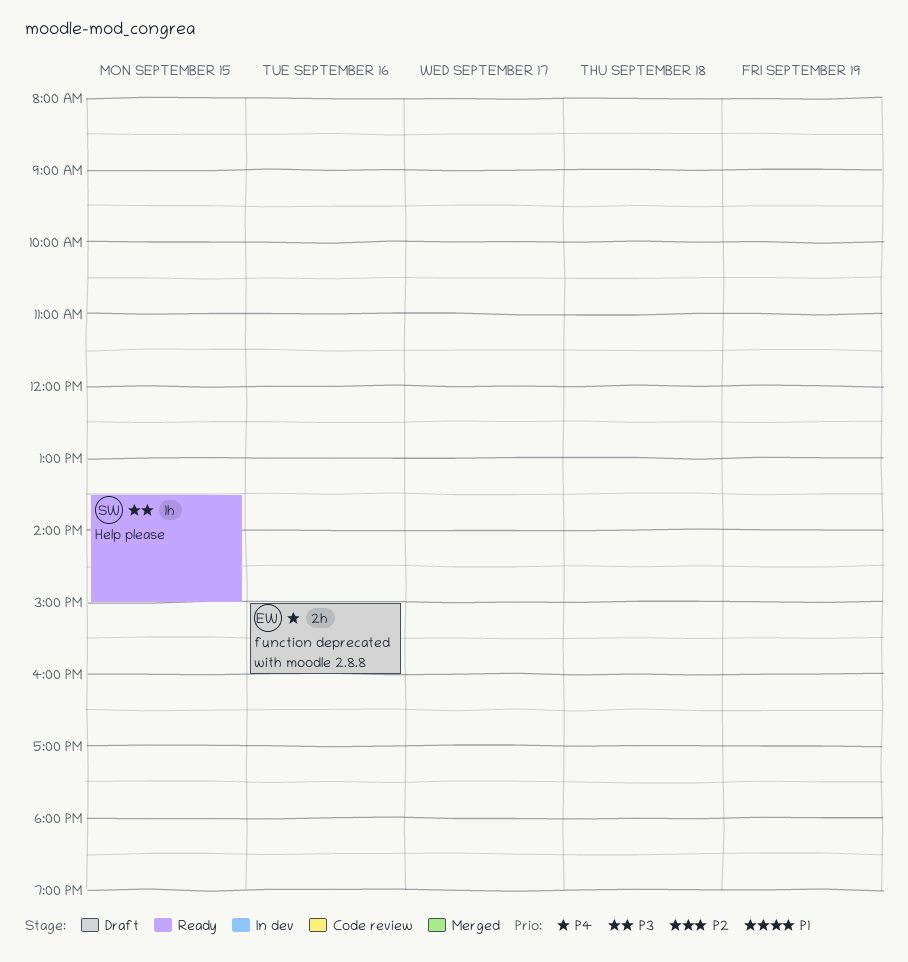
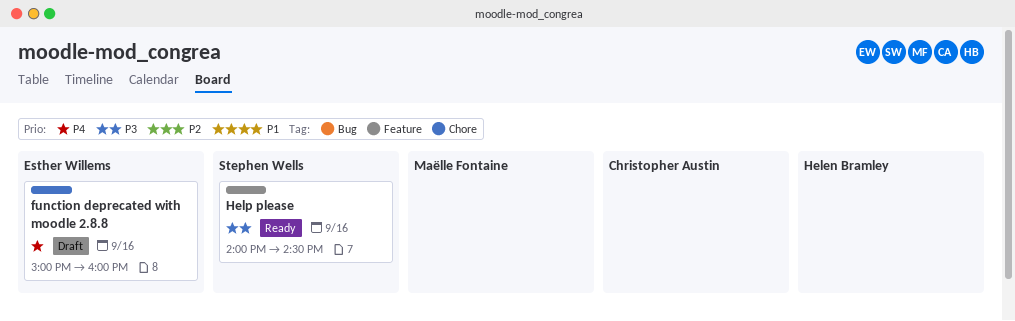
Help please, day: Sep 15 -> Sep 16
Help please, begins: 13:30 -> 14:00
Help please, ends: 15:00 -> 14:30

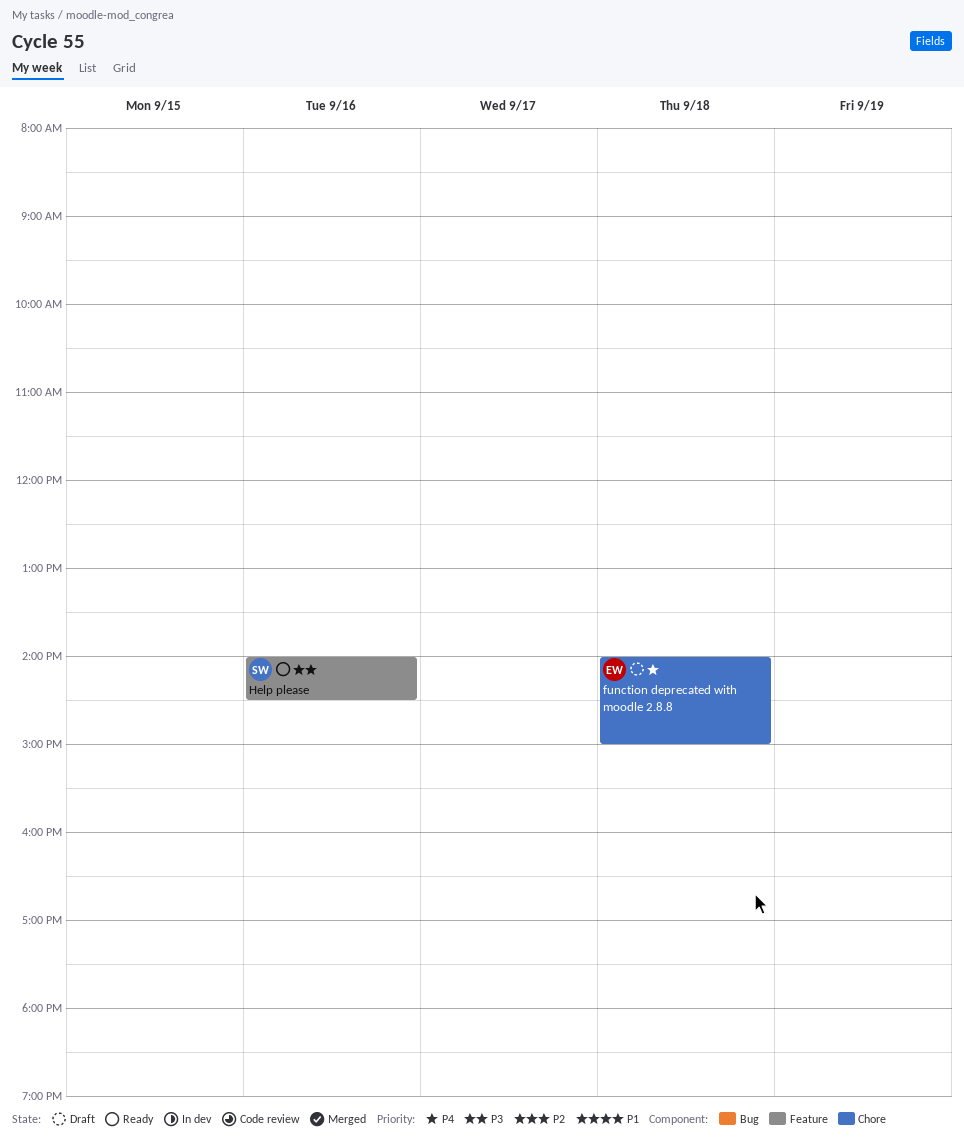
function deprecated with moodle 2.8.8, day: Sep 16 -> Sep 18
function deprecated with moodle 2.8.8, begins: 15:00 -> 14:00
function deprecated with moodle 2.8.8, ends: 16:00 -> 15:00

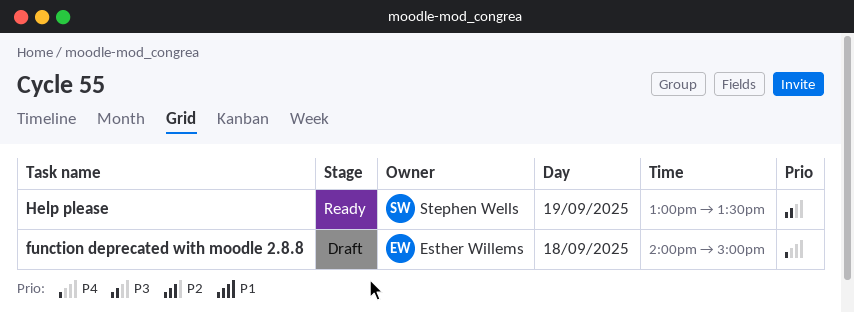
Help please, day: Sep 16 -> Sep 19
Help please, begins: 14:00 -> 13:00
Help please, ends: 14:30 -> 13:30

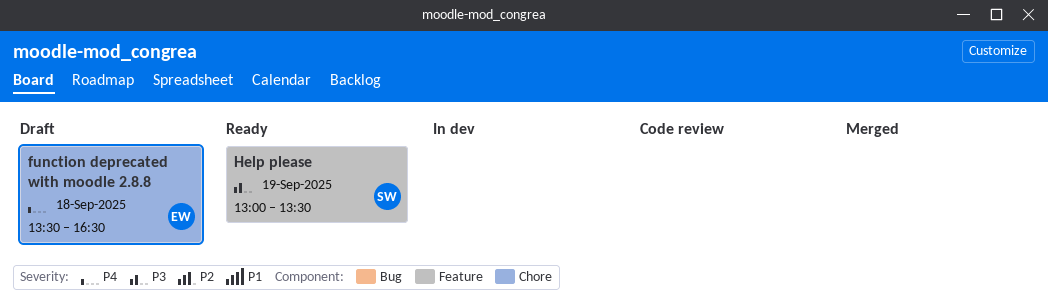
function deprecated with moodle 2.8.8, begins: 14:00 -> 13:30
function deprecated with moodle 2.8.8, ends: 15:00 -> 16:30

